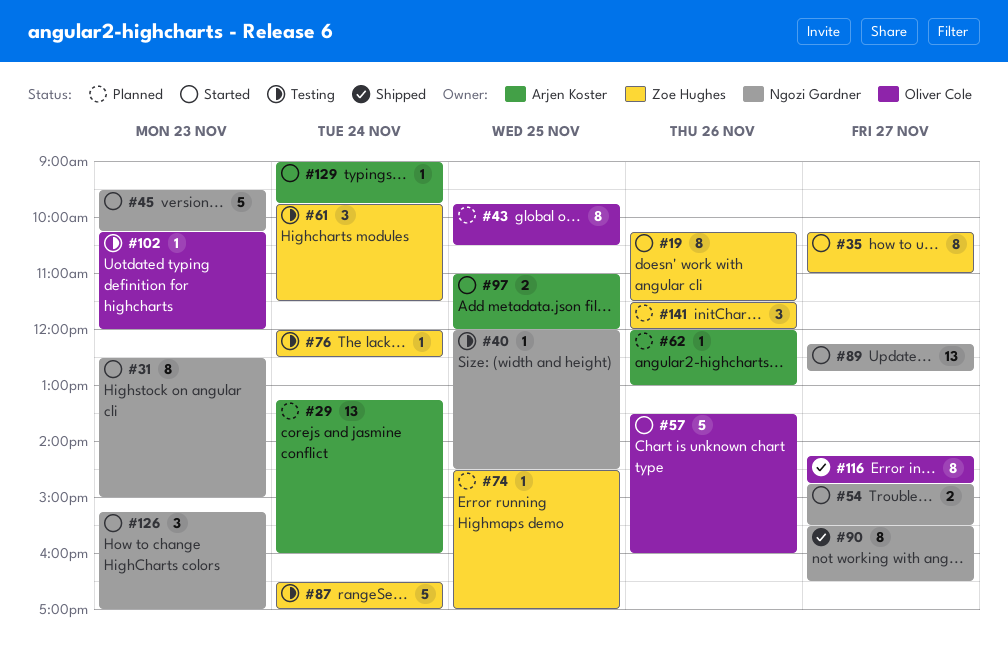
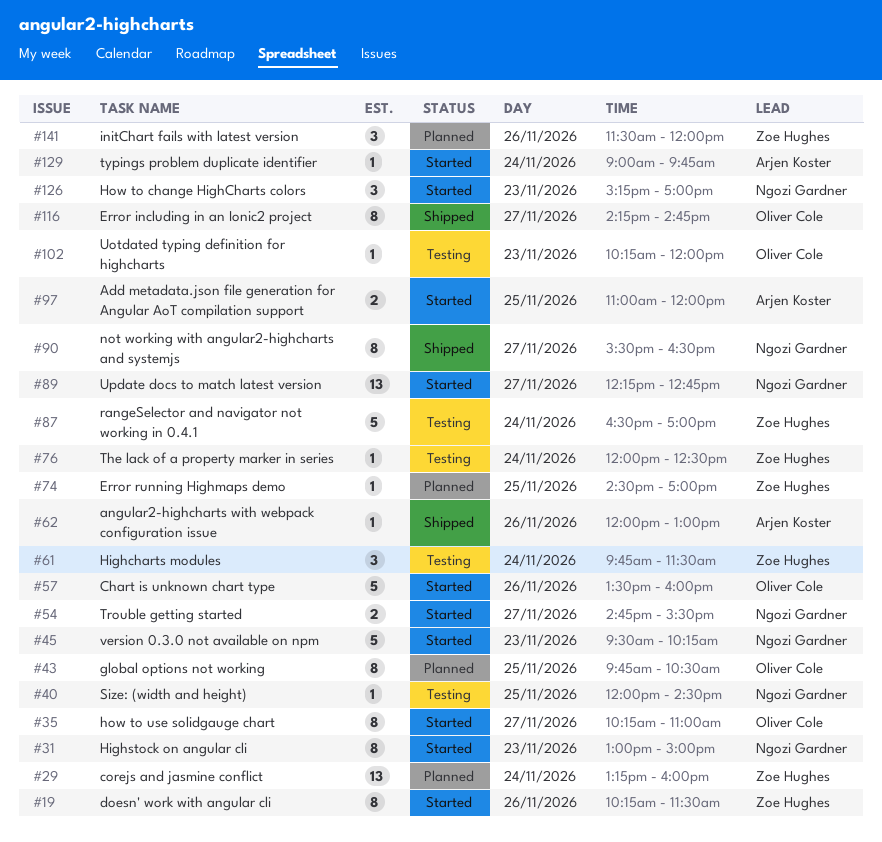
#29, owner: Arjen Koster -> Zoe Hughes
#31, begins: 12:30 -> 13:00
#35, owner: Zoe Hughes -> Oliver Cole
#62, status: Planned -> Shipped

